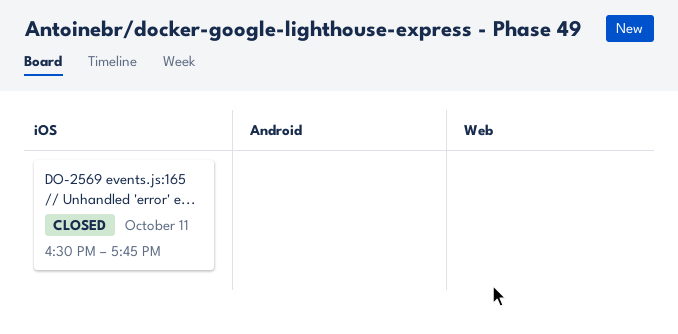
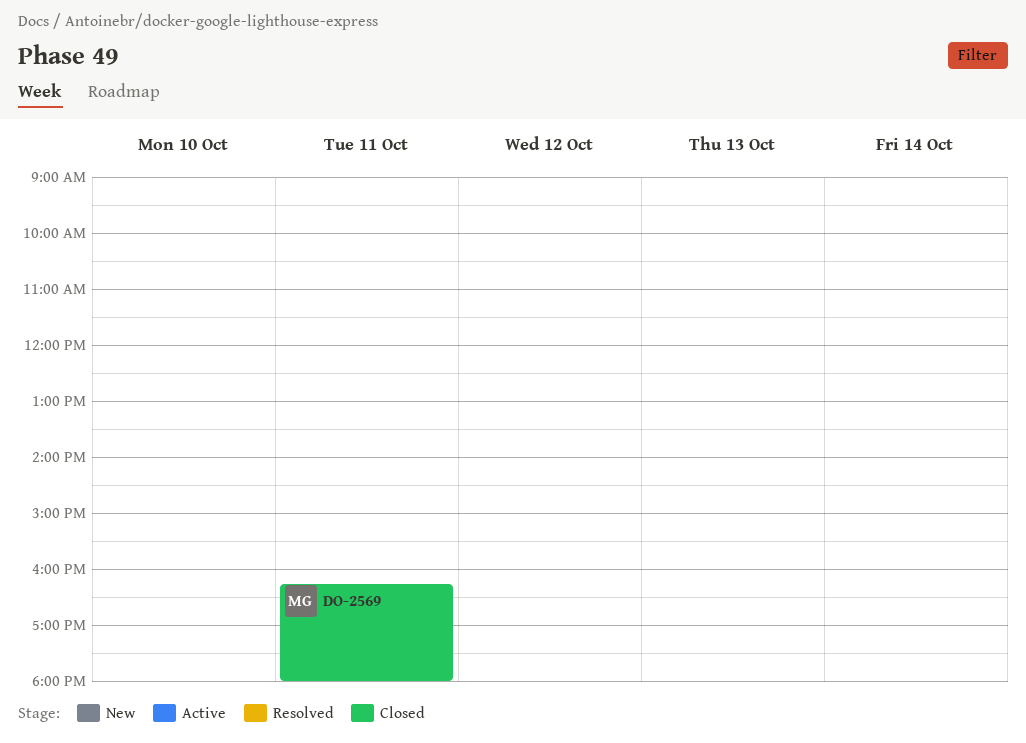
DO-2569, begins: 16:30 -> 16:15
DO-2569, ends: 17:45 -> 18:00

